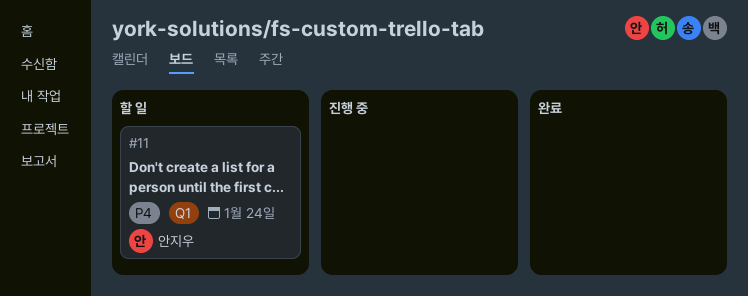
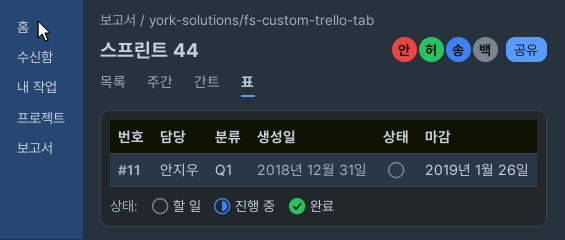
#11, due: Jan 24 -> Jan 26

